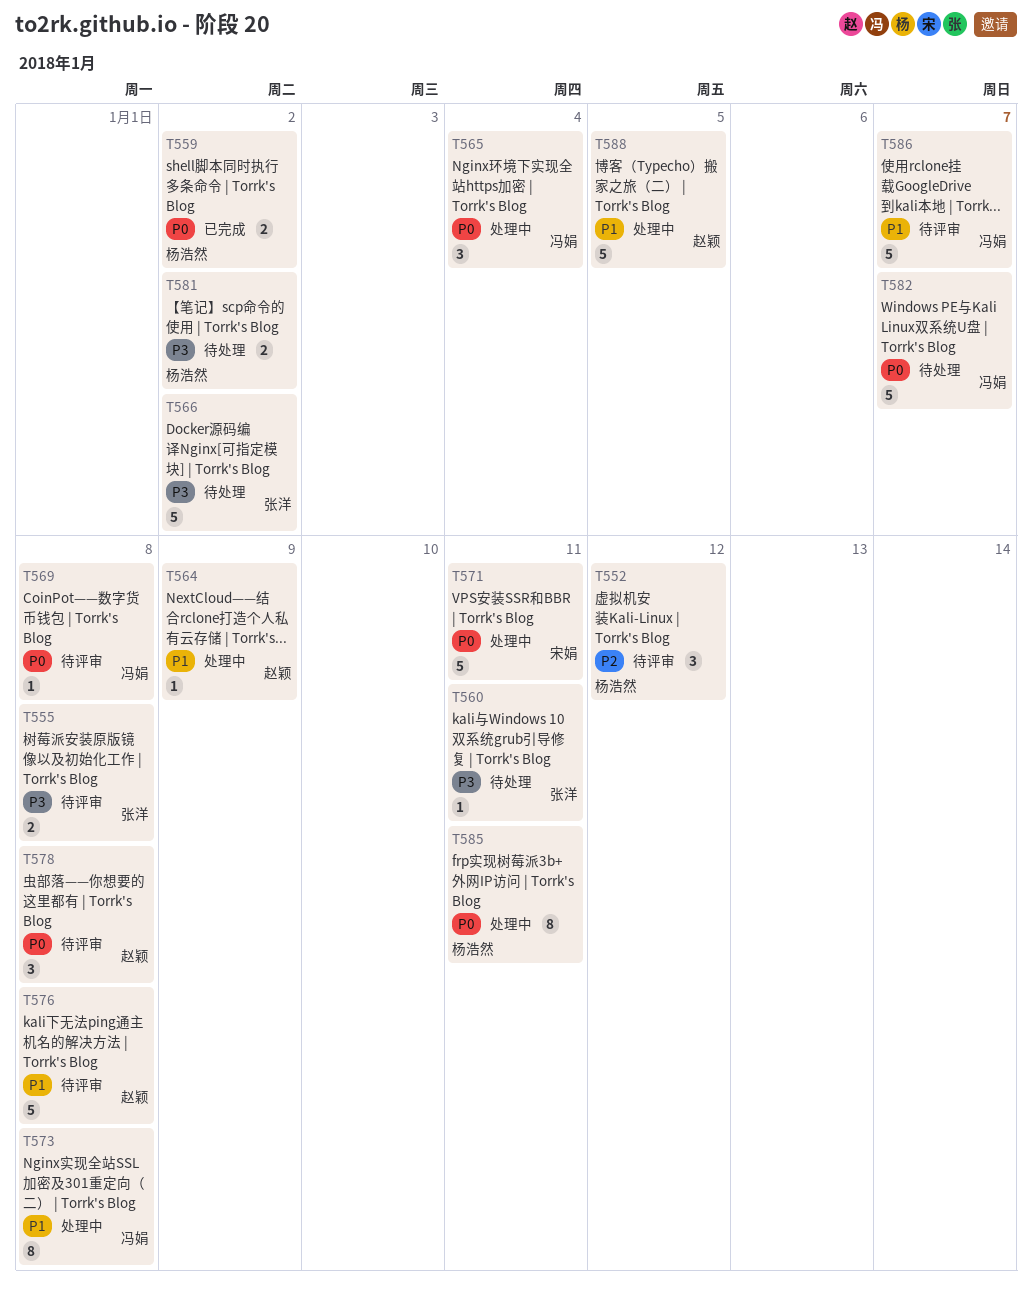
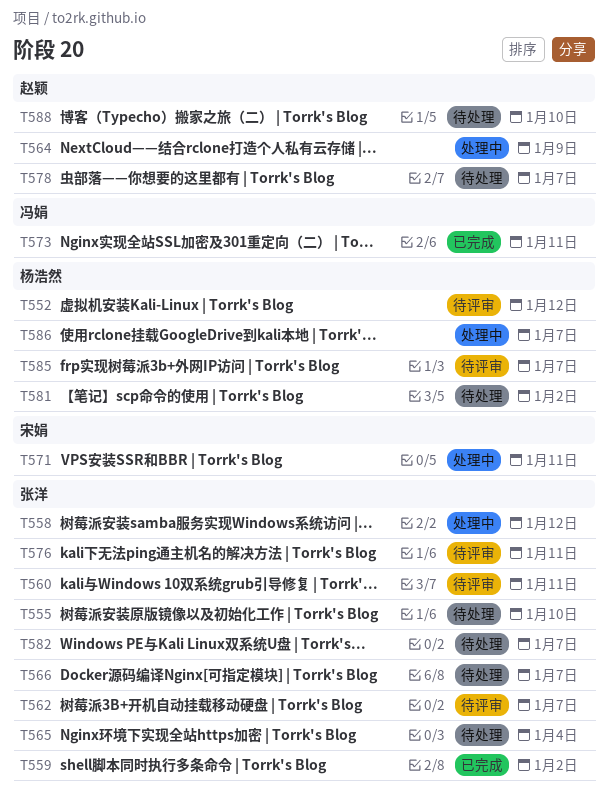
T555, status: 待评审 -> 待处理
T555, due: Jan 8 -> Jan 10
T558: none -> present
T559, owner: 杨浩然 -> 张洋
T560, status: 待处理 -> 待评审
T562: none -> present
T565, status: 处理中 -> 待处理
T565, owner: 冯娟 -> 张洋
T566, due: Jan 2 -> Jan 7
T569: present -> none
T573, status: 处理中 -> 已完成
T573, due: Jan 8 -> Jan 11
T576, owner: 赵颖 -> 张洋
T576, due: Jan 8 -> Jan 11
T578, status: 待评审 -> 待处理
T578, due: Jan 8 -> Jan 7
T582, owner: 冯娟 -> 张洋
T585, status: 处理中 -> 待评审
T585, due: Jan 11 -> Jan 7
T586, status: 待评审 -> 处理中
T586, owner: 冯娟 -> 杨浩然
T588, status: 处理中 -> 待处理
T588, due: Jan 5 -> Jan 10

